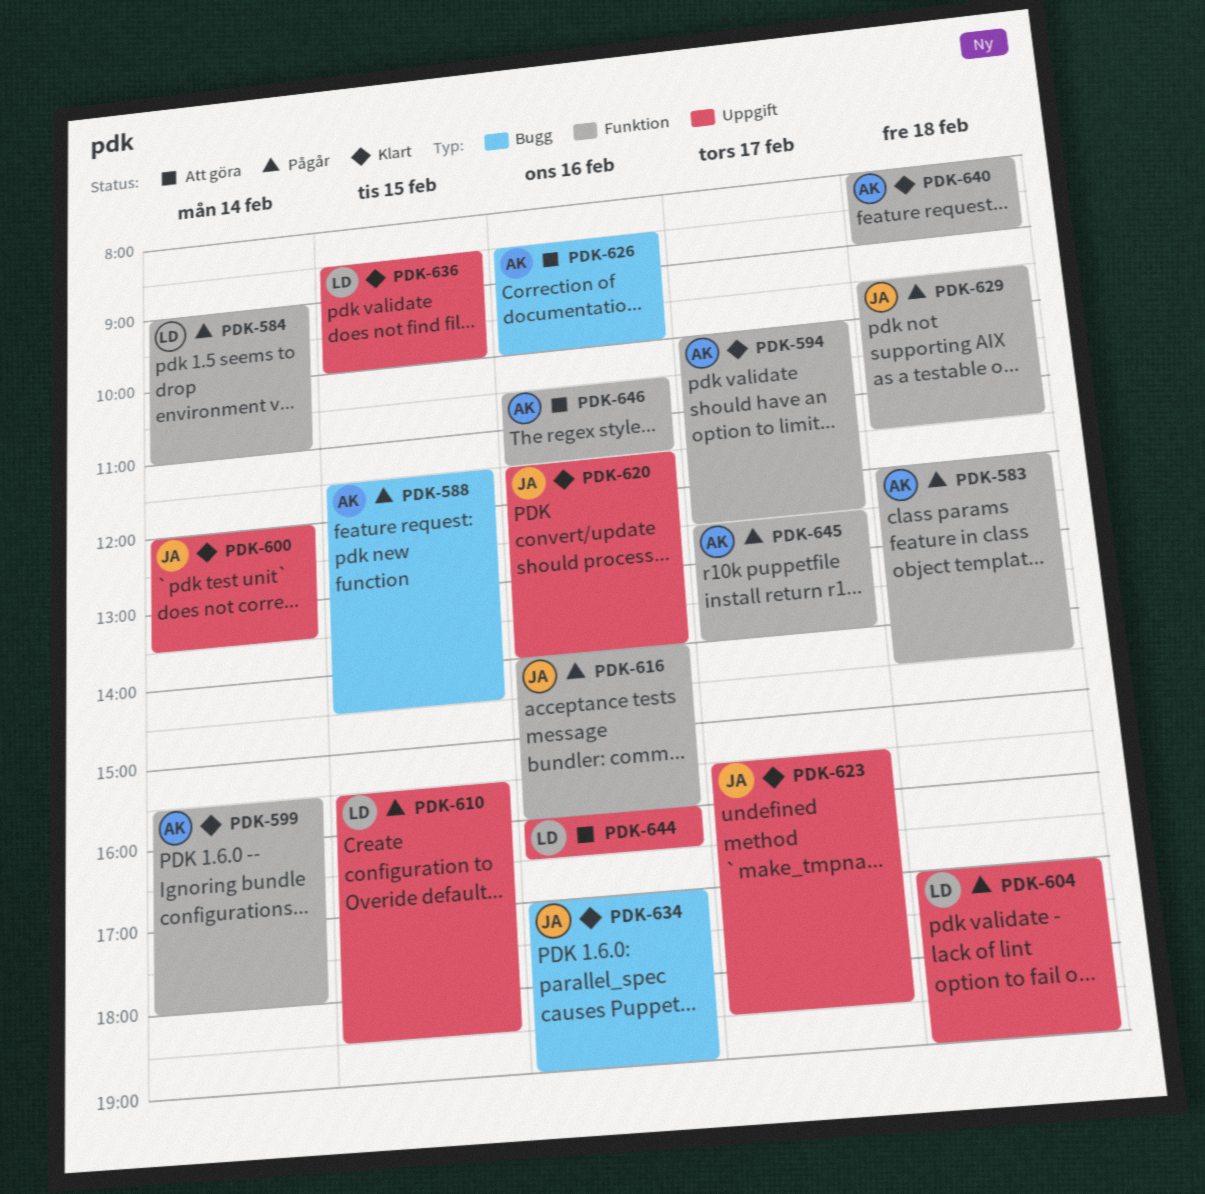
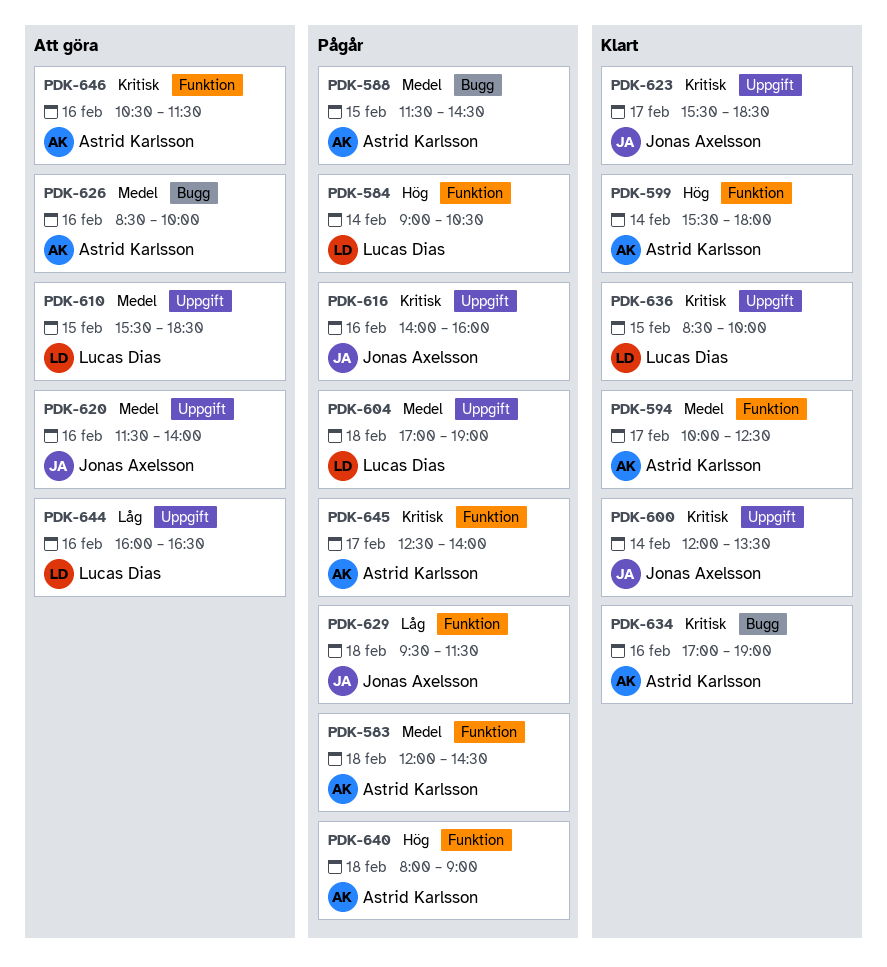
PDK-584, ends: 11:00 -> 10:30
PDK-610, status: Pågår -> Att göra
PDK-616, label: Funktion -> Uppgift
PDK-620, status: Klart -> Att göra
PDK-634, owner: Jonas Axelsson -> Astrid Karlsson
PDK-640, status: Klart -> Pågår

